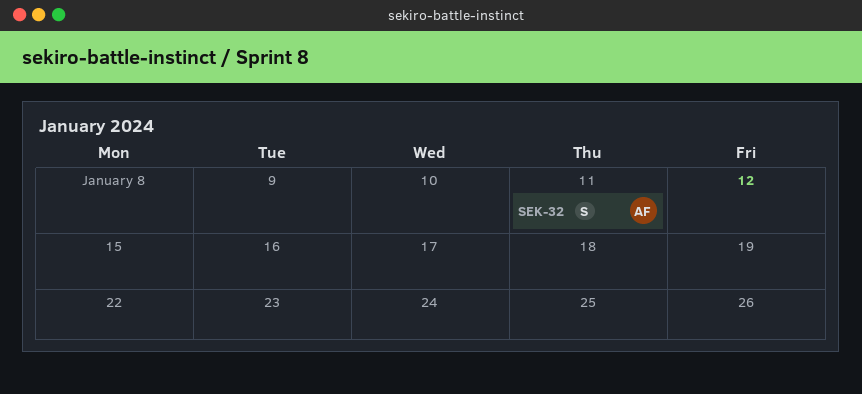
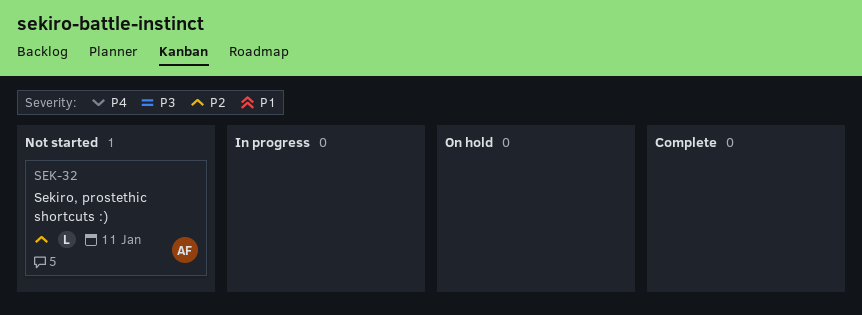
SEK-32, estimate: S -> L

